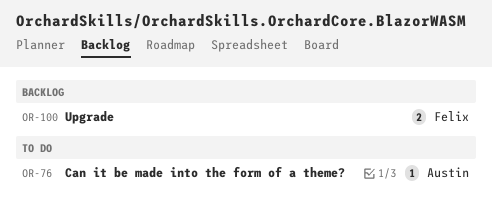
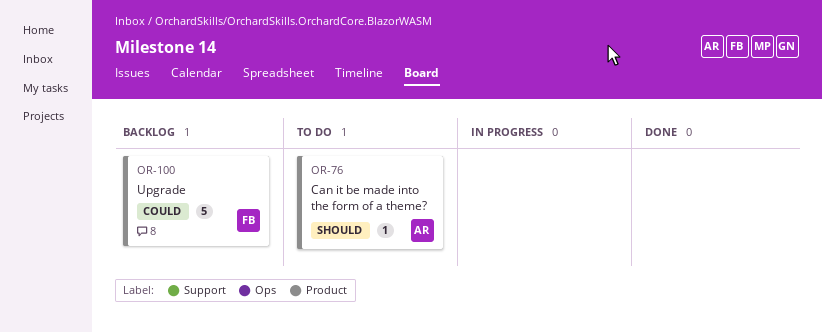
OR-100, estimate: 2 -> 5

